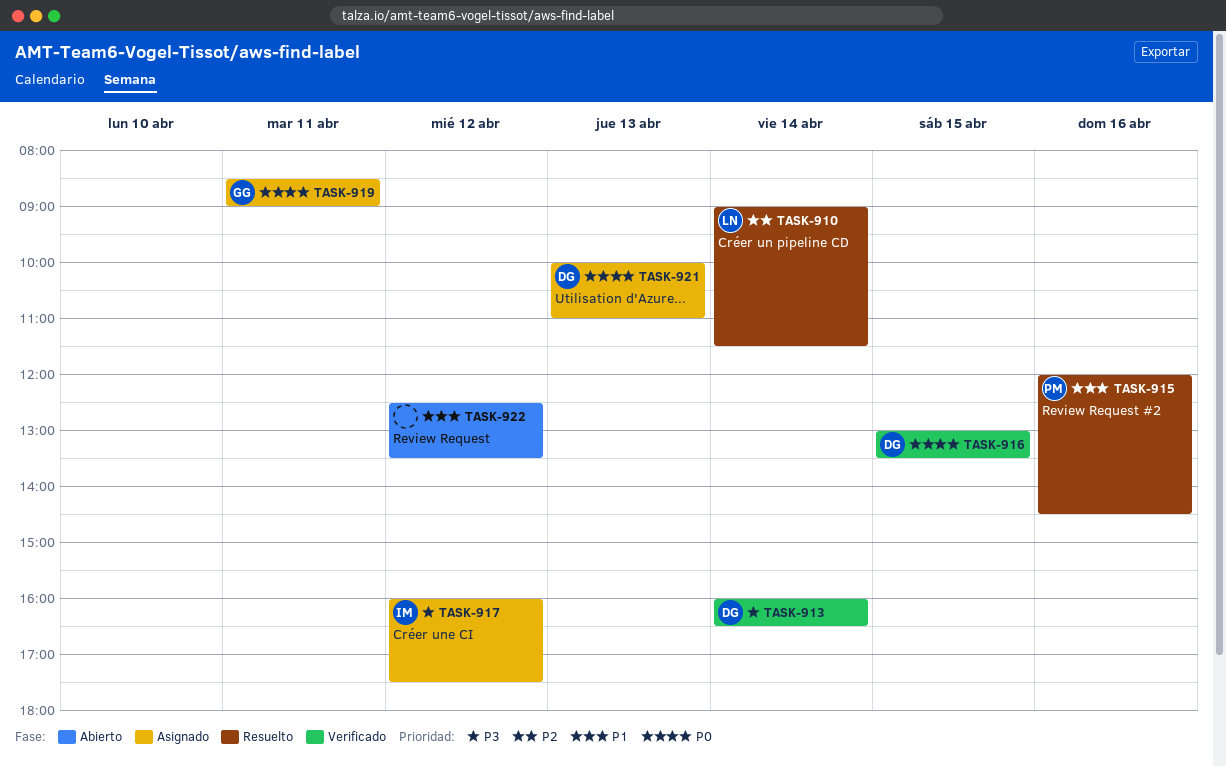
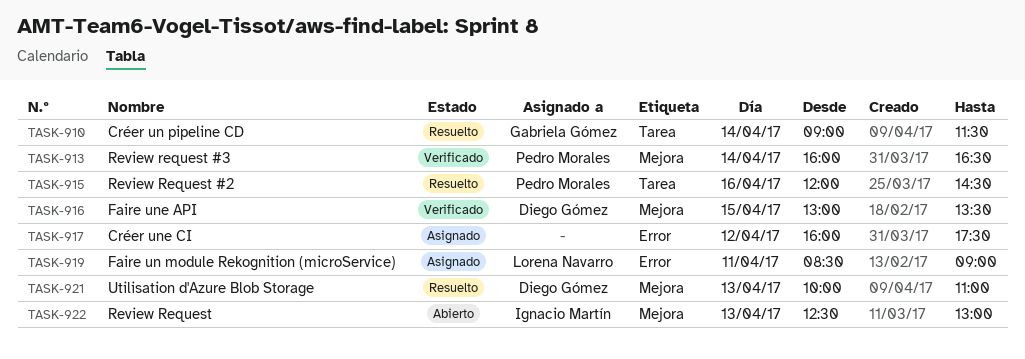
TASK-910, owner: Lorena Navarro -> Gabriela Gómez
TASK-913, owner: Diego Gómez -> Pedro Morales
TASK-917, owner: Ignacio Martín -> none
TASK-919, owner: Gabriela Gómez -> Lorena Navarro
TASK-921, status: Asignado -> Resuelto
TASK-922, owner: none -> Ignacio Martín
TASK-922, day: Apr 12 -> Apr 13
TASK-922, ends: 13:30 -> 13:00

